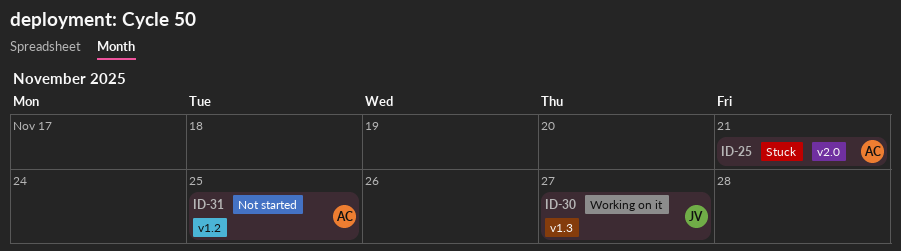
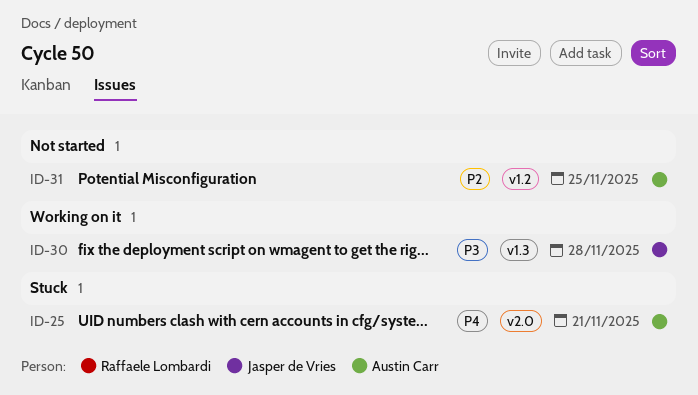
ID-30, due: Nov 27 -> Nov 28

